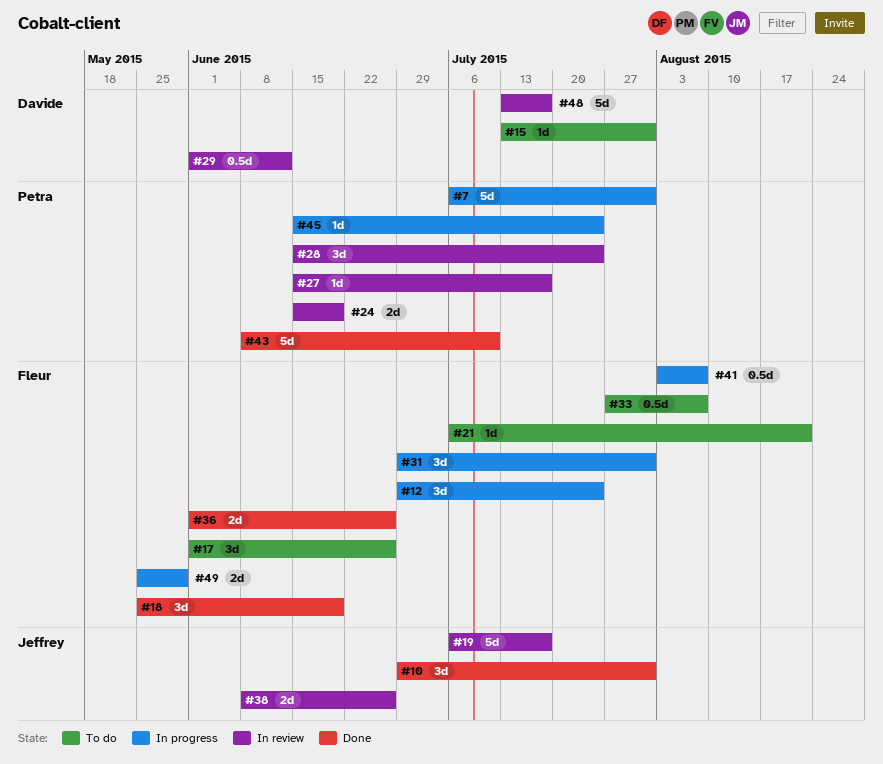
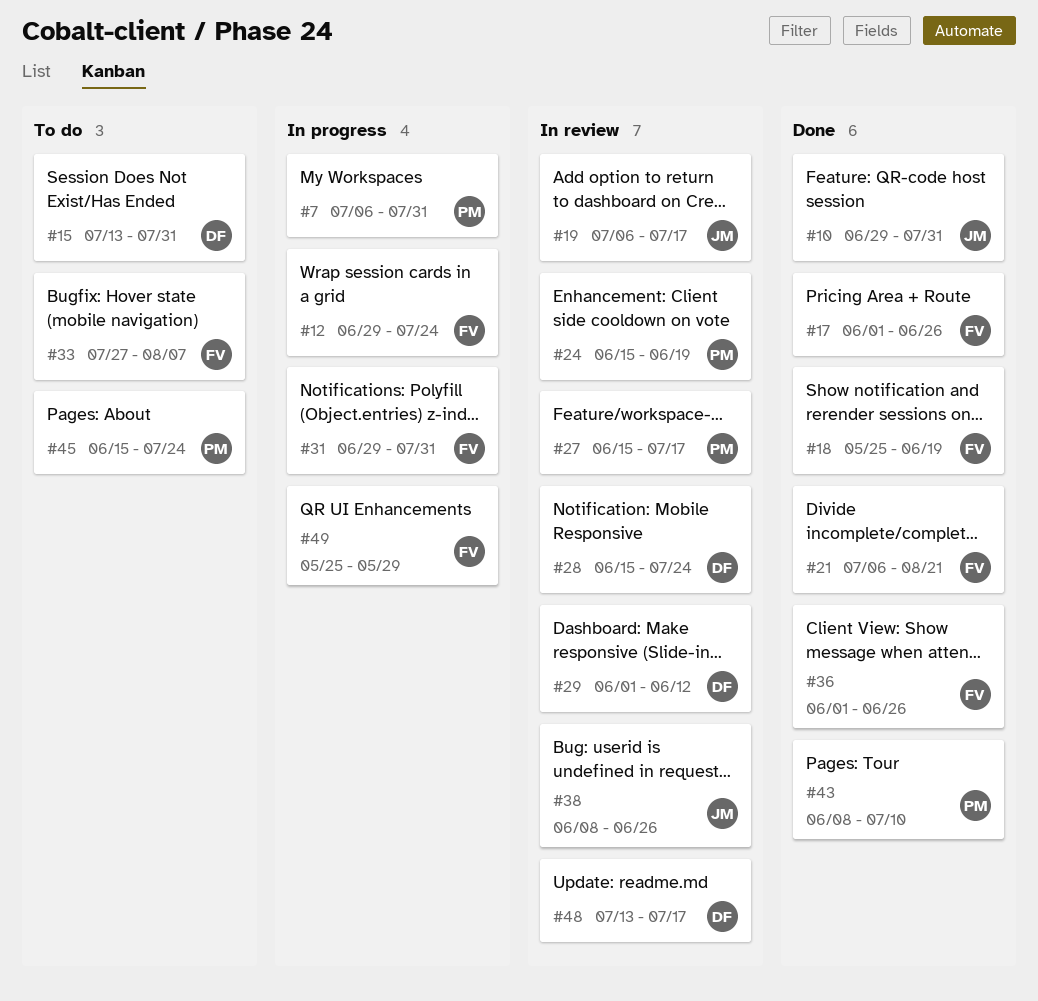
#17, status: To do -> Done
#21, status: To do -> Done
#28, owner: Petra -> Davide
#41: present -> none
#45, status: In progress -> To do

